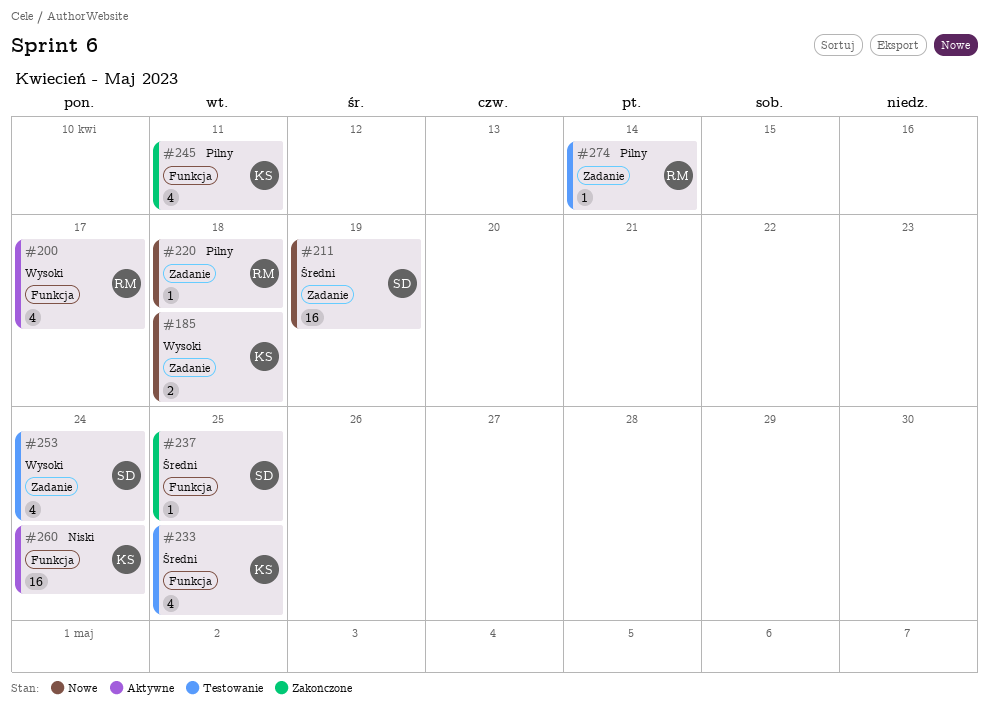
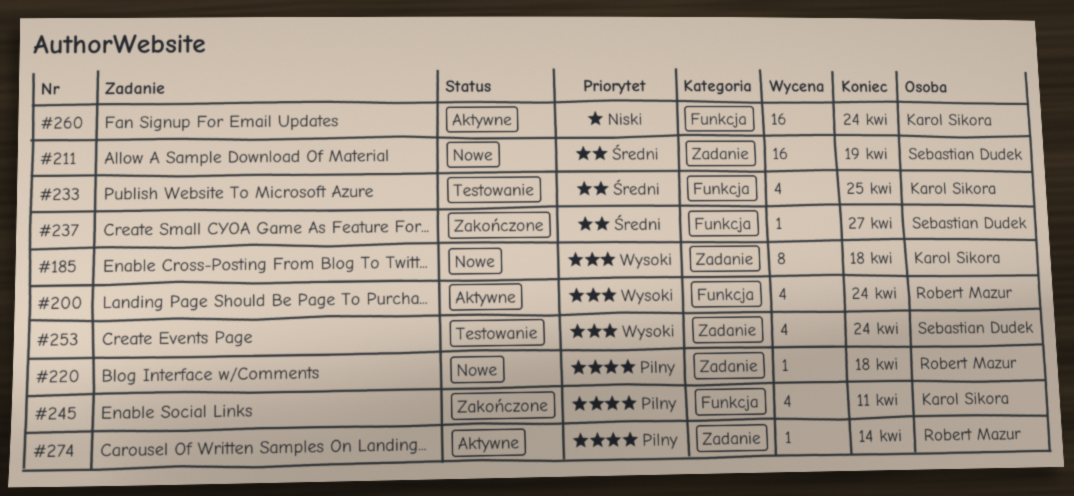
#185, estimate: 2 -> 8
#200, due: Apr 17 -> Apr 24
#237, due: Apr 25 -> Apr 27
#274, status: Testowanie -> Aktywne

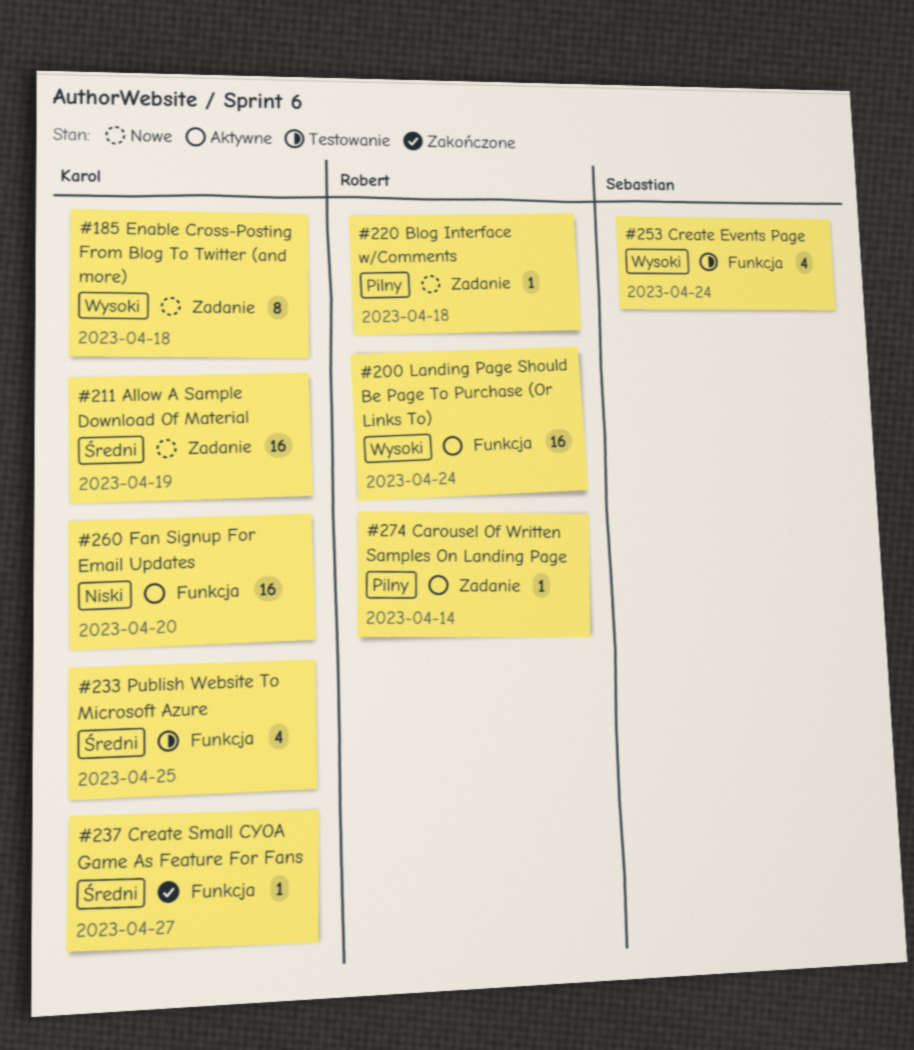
#200, estimate: 4 -> 16
#211, owner: Sebastian Dudek -> Karol Sikora
#237, owner: Sebastian Dudek -> Karol Sikora
#245: present -> none
#253, label: Zadanie -> Funkcja
#260, due: Apr 24 -> Apr 20

